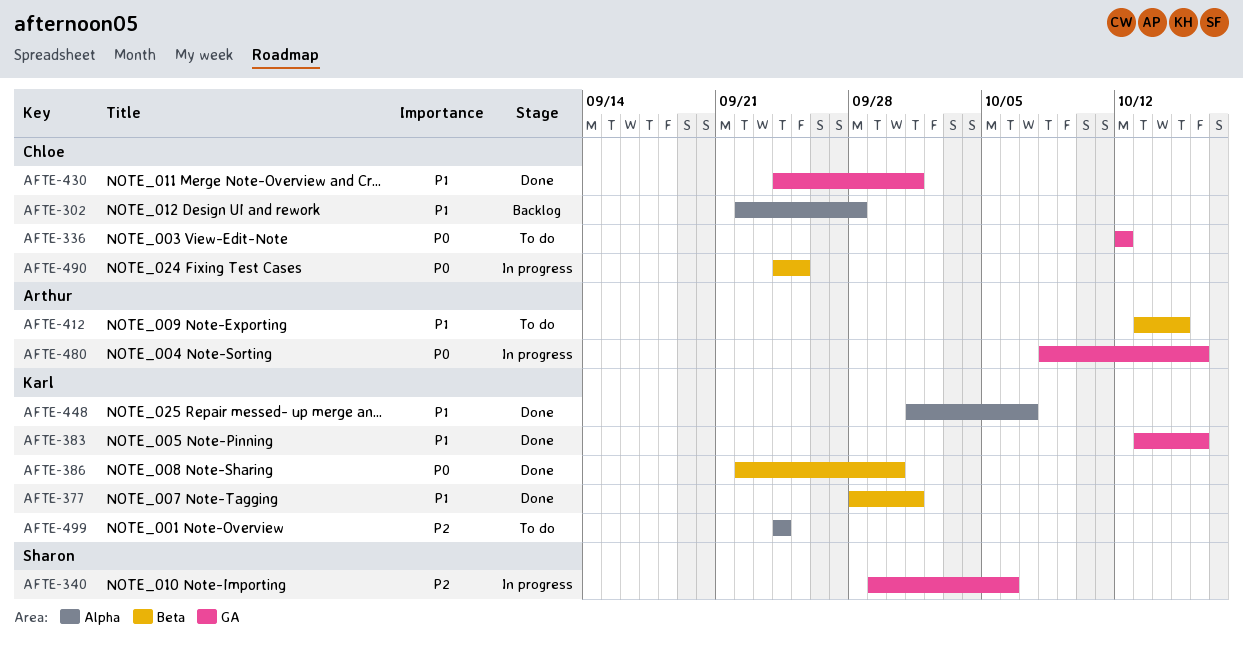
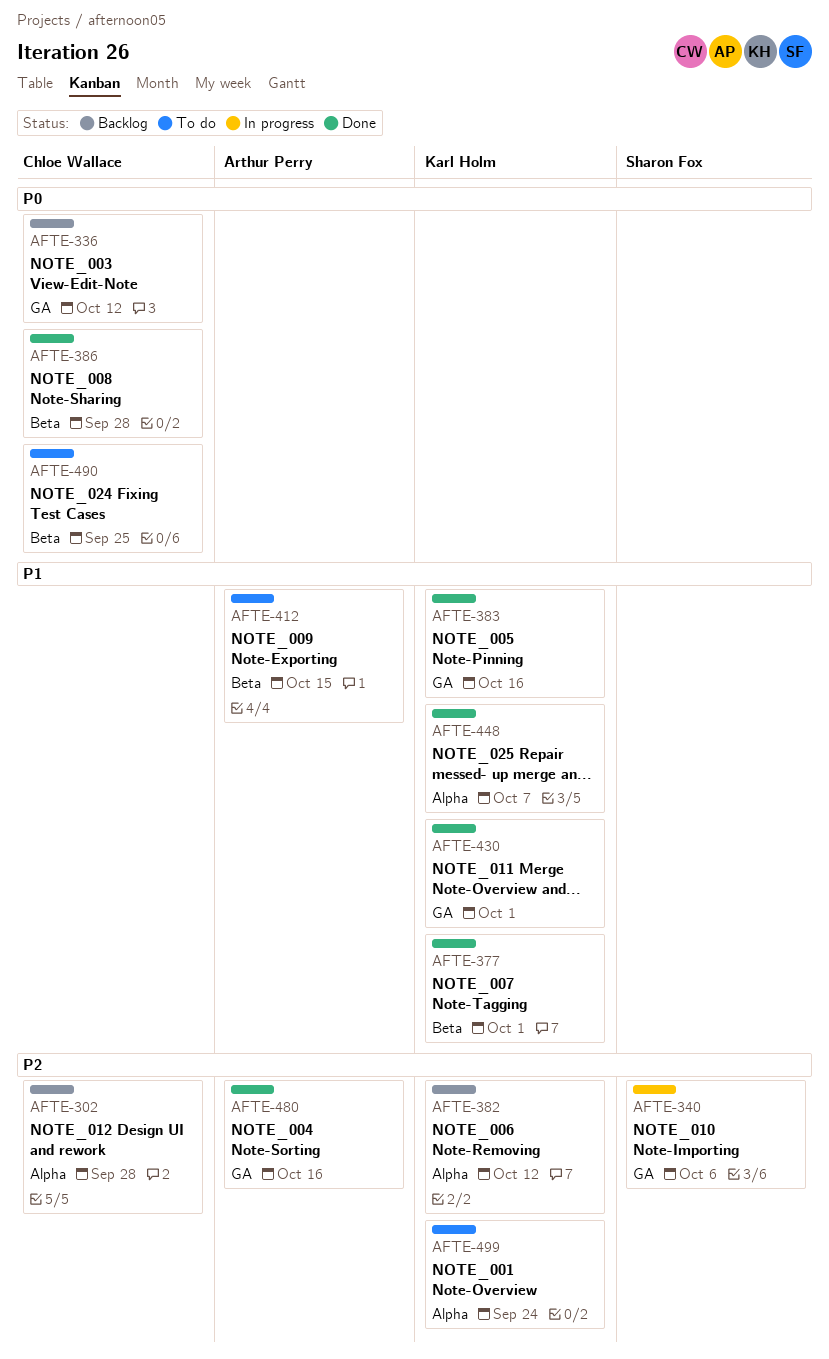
AFTE-302, priority: P1 -> P2
AFTE-336, status: To do -> Backlog
AFTE-382: none -> present
AFTE-386, owner: Karl Holm -> Chloe Wallace
AFTE-386, due: Sep 30 -> Sep 28
AFTE-430, owner: Chloe Wallace -> Karl Holm
AFTE-480, status: In progress -> Done
AFTE-480, priority: P0 -> P2
AFTE-490, status: In progress -> To do

